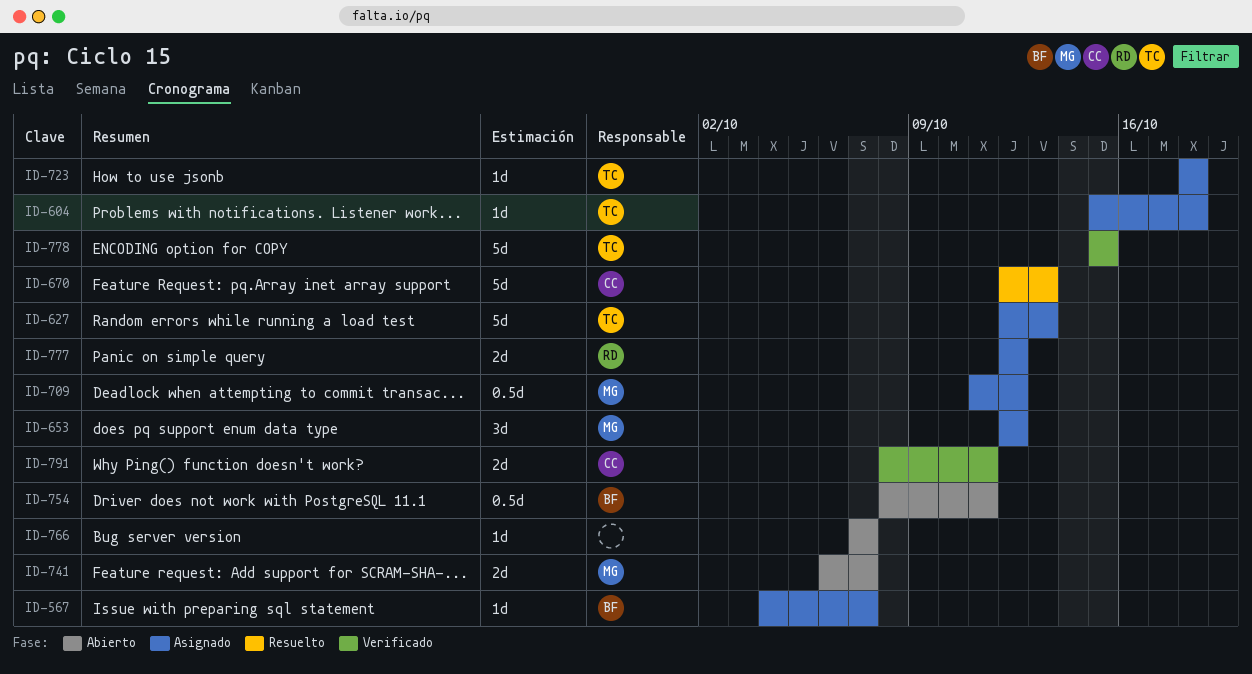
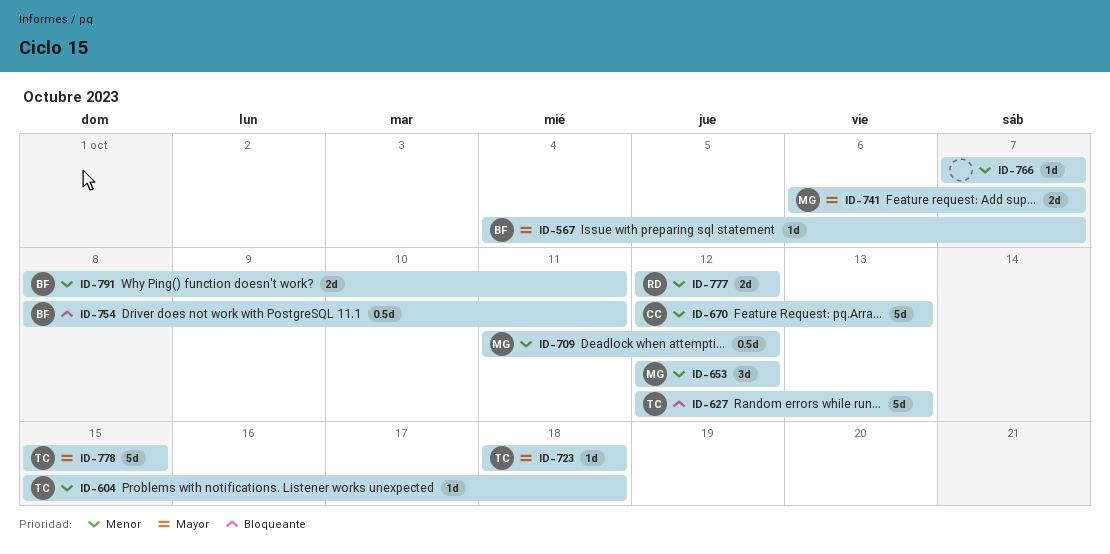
ID-791, owner: CC -> BF

